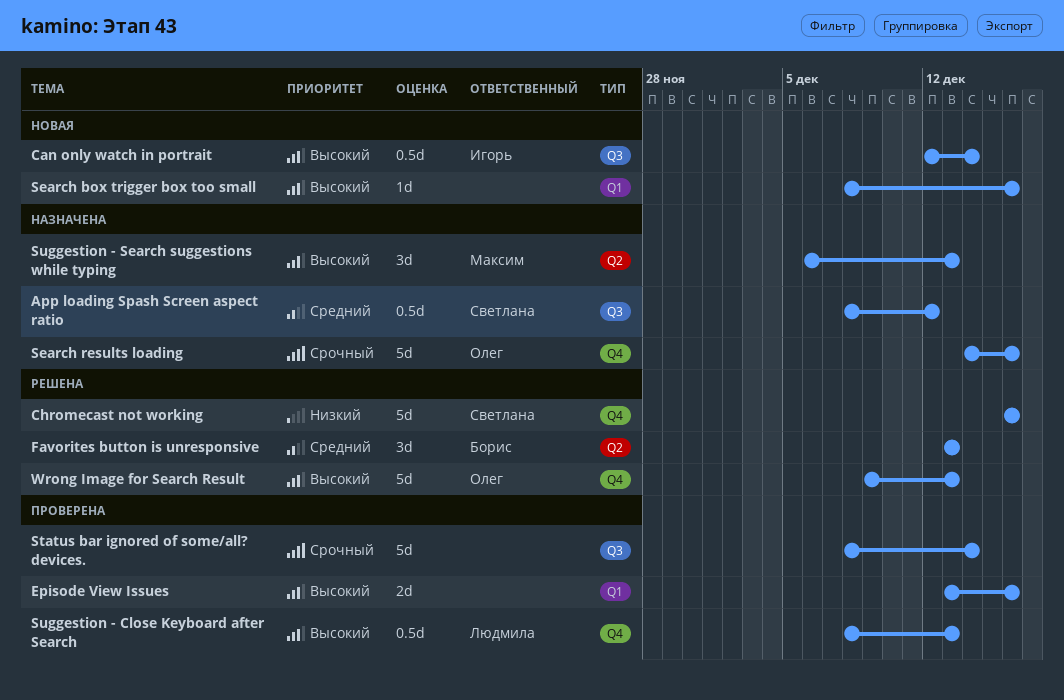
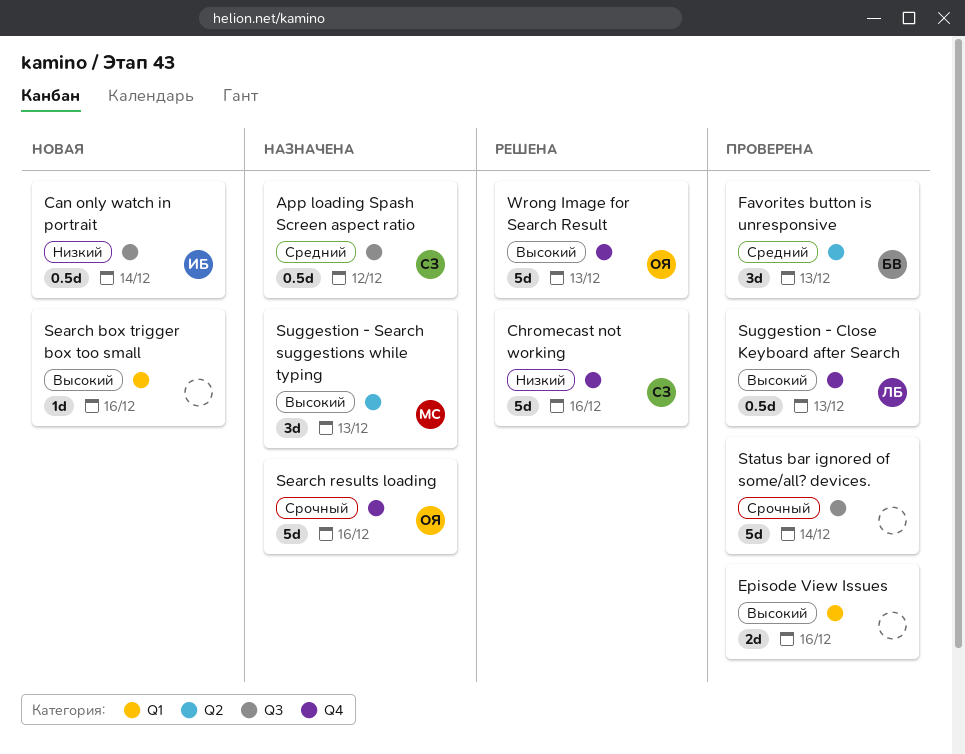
Can only watch in portrait, priority: Высокий -> Низкий
Favorites button is unresponsive, status: Решена -> Проверена

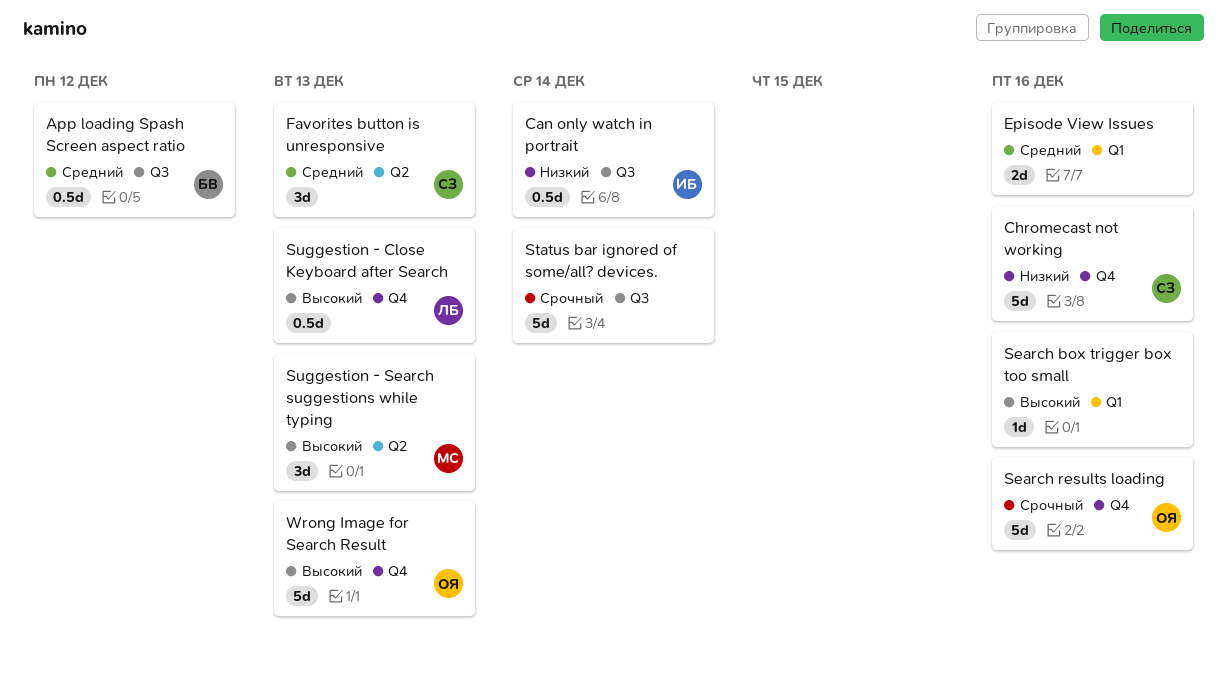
App loading Spash Screen aspect ratio, owner: СЗ -> БВ
Episode View Issues, priority: Высокий -> Средний
Favorites button is unresponsive, owner: БВ -> СЗ

